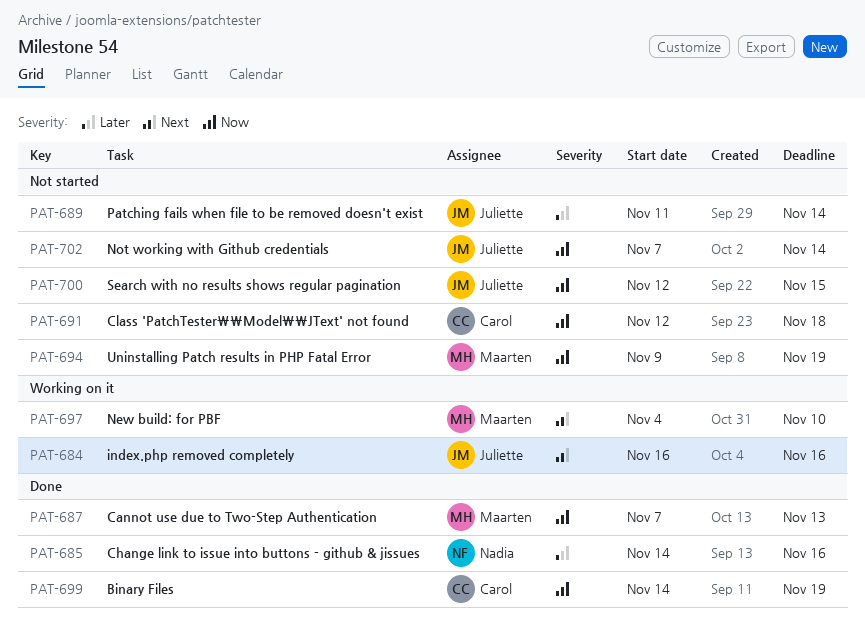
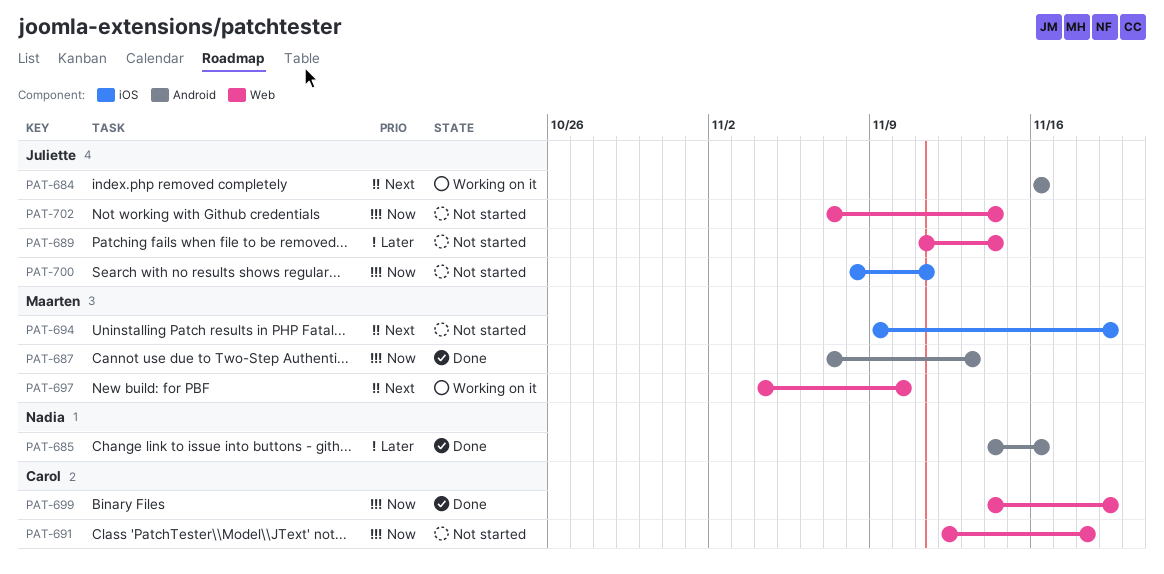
PAT-694, priority: Now -> Next
PAT-700, start: Nov 12 -> Nov 8
PAT-700, due: Nov 15 -> Nov 11

